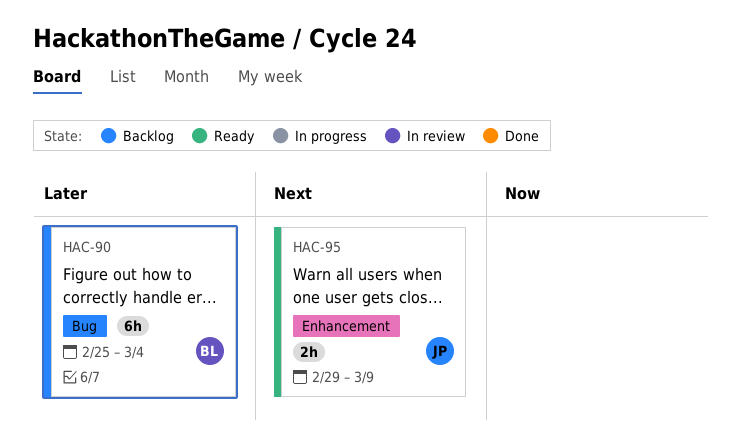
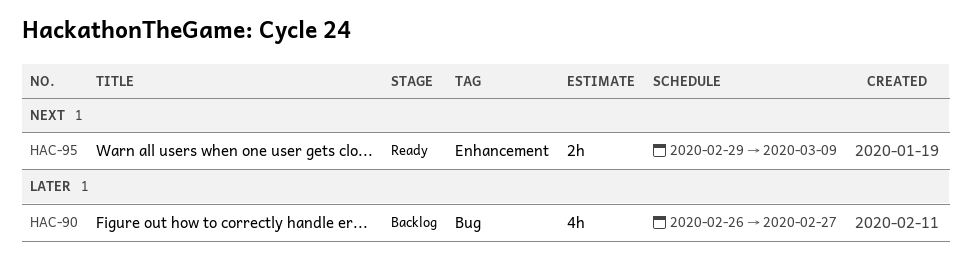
HAC-90, estimate: 6h -> 4h
HAC-90, start: Feb 25 -> Feb 26
HAC-90, due: Mar 4 -> Feb 27

